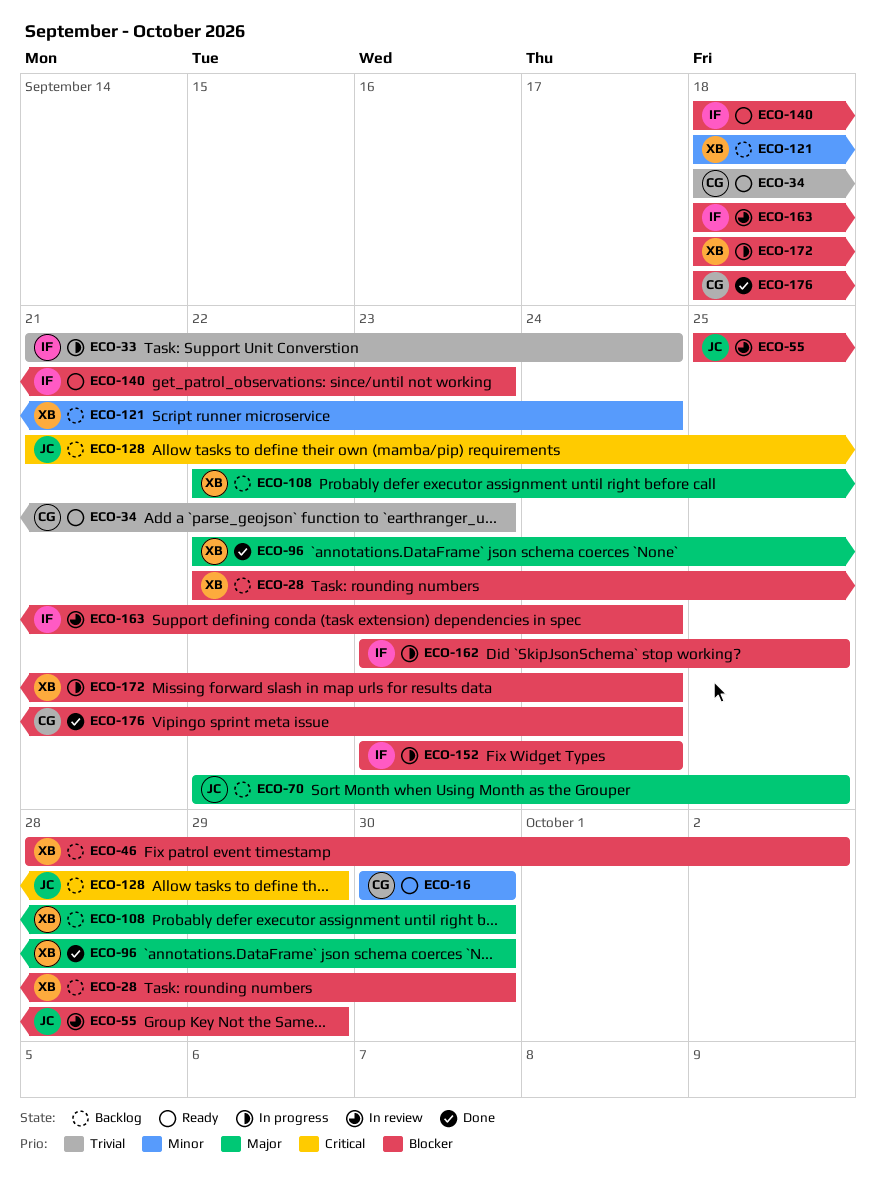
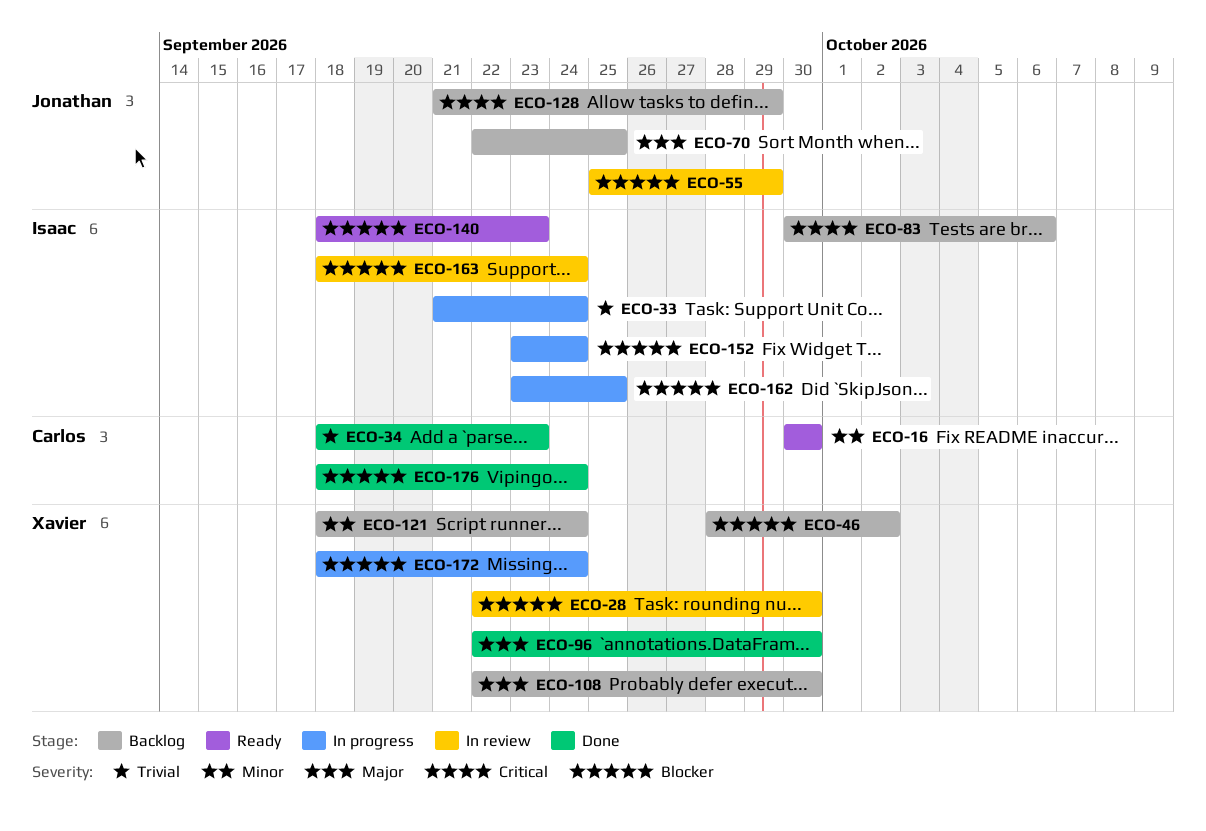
ECO-28, status: Backlog -> In review
ECO-34, status: Ready -> Done
ECO-83: none -> present

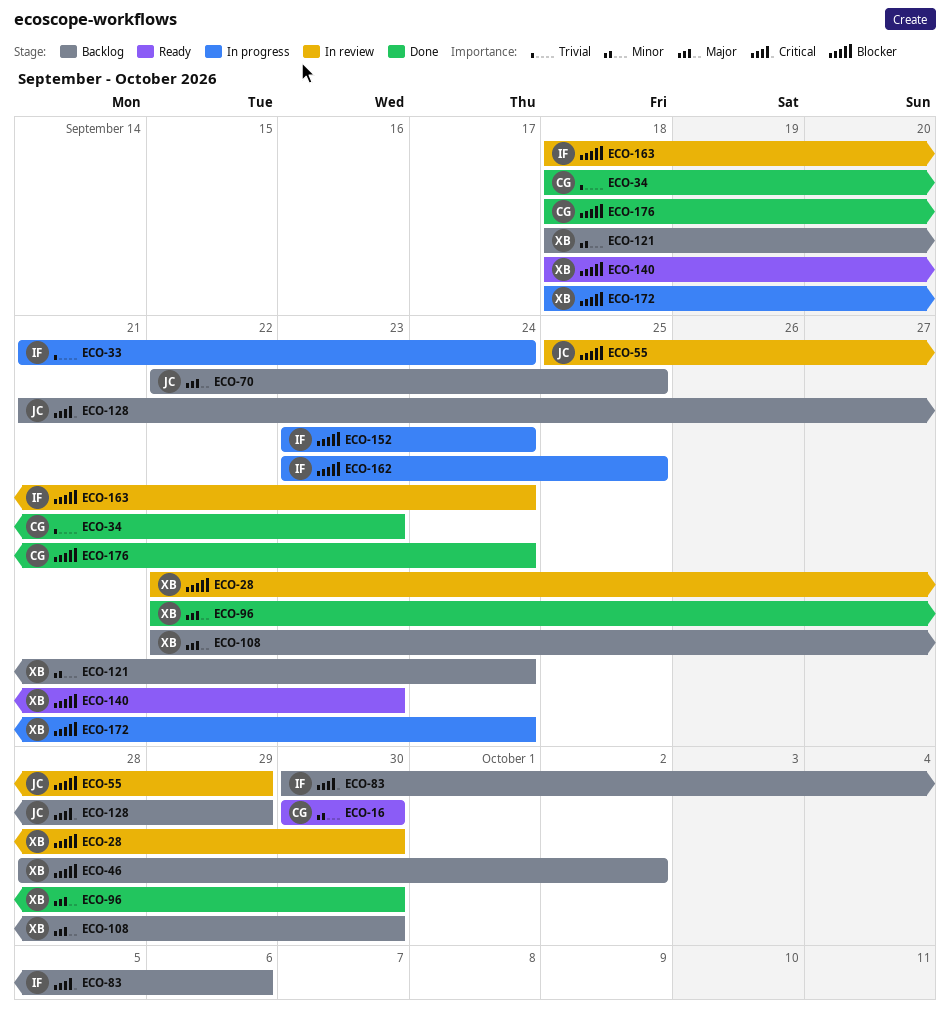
ECO-140, owner: Isaac -> Xavier

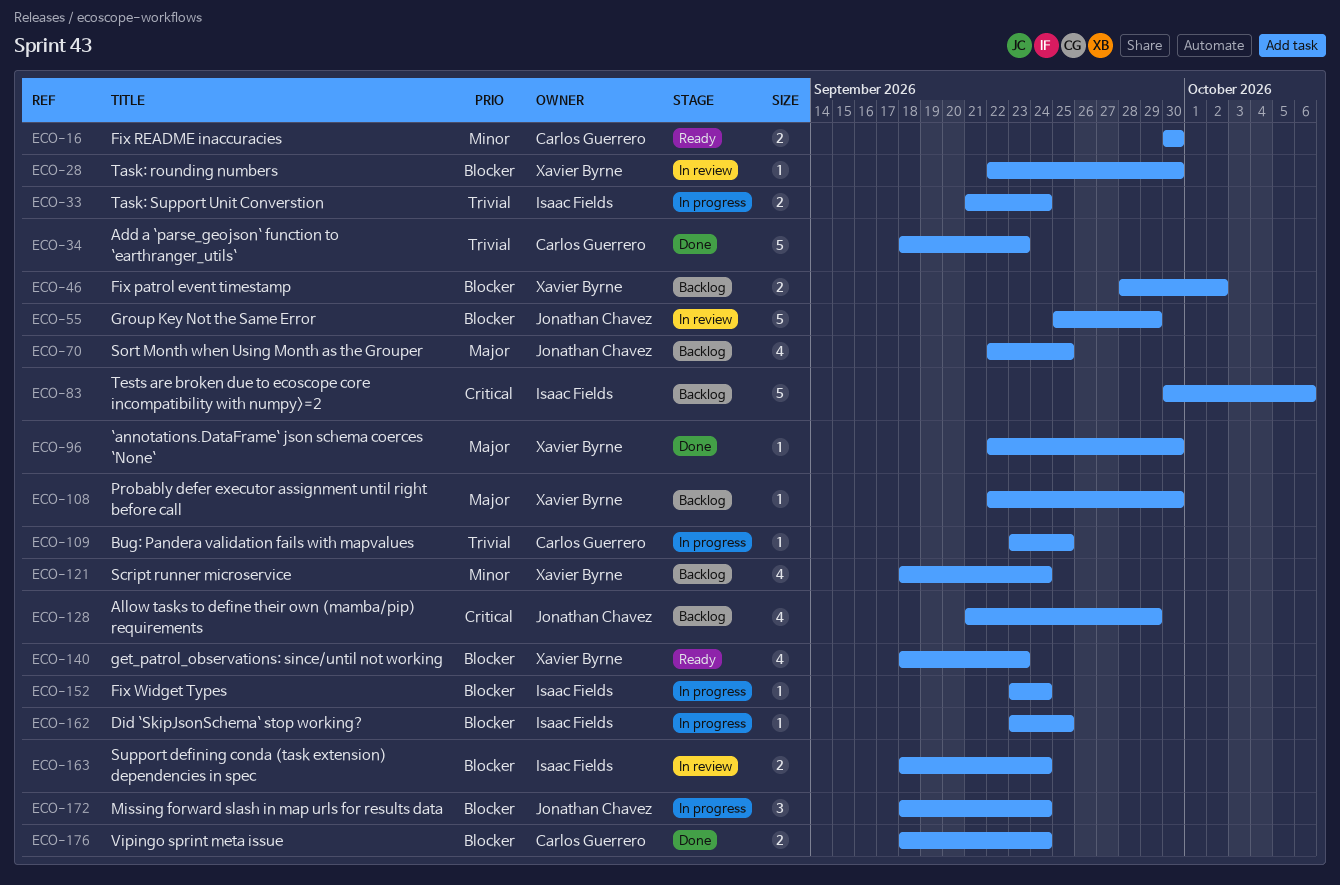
ECO-109: none -> present
ECO-172, owner: Xavier Byrne -> Jonathan Chavez

